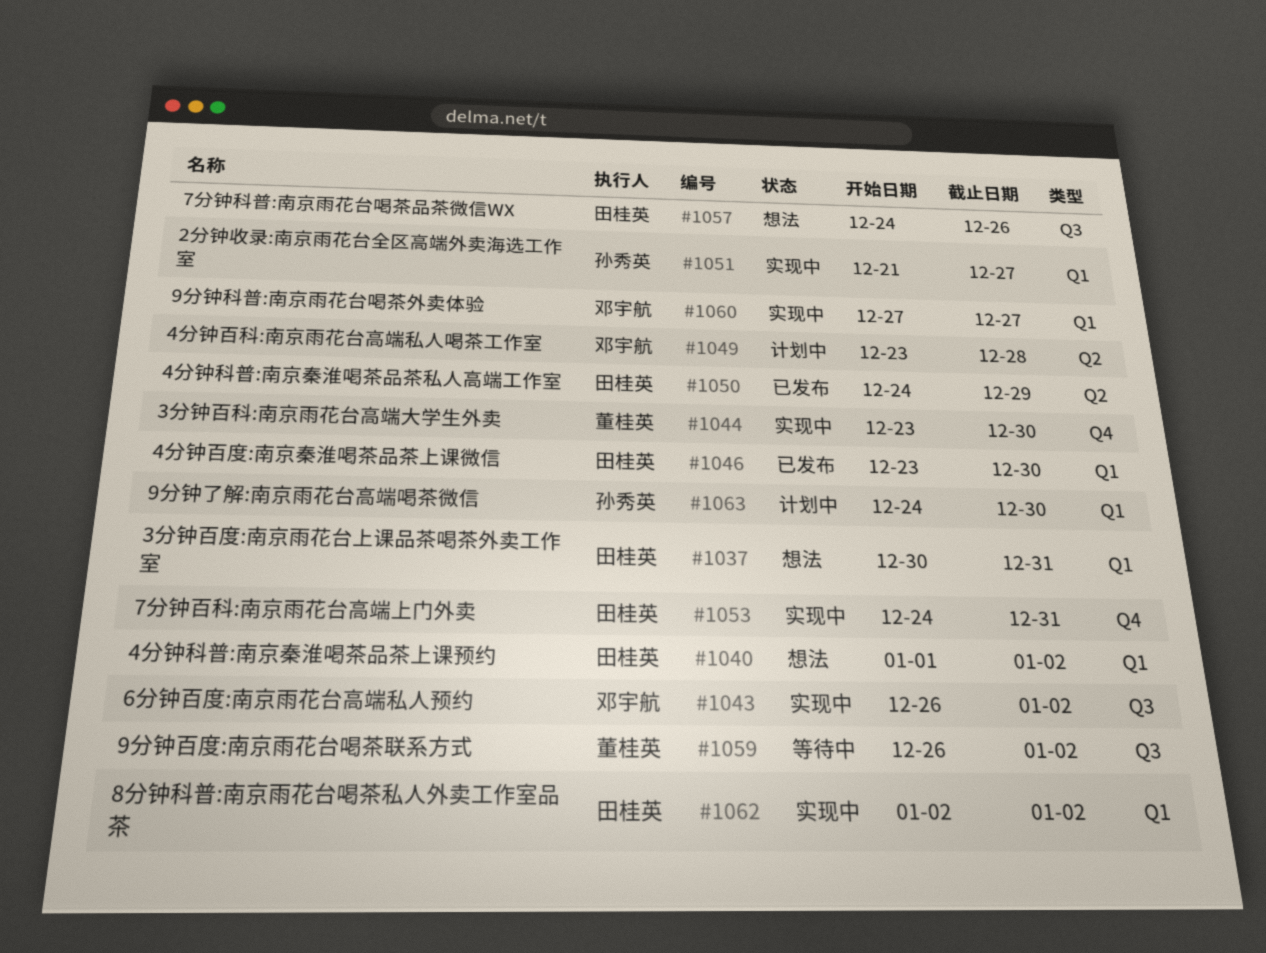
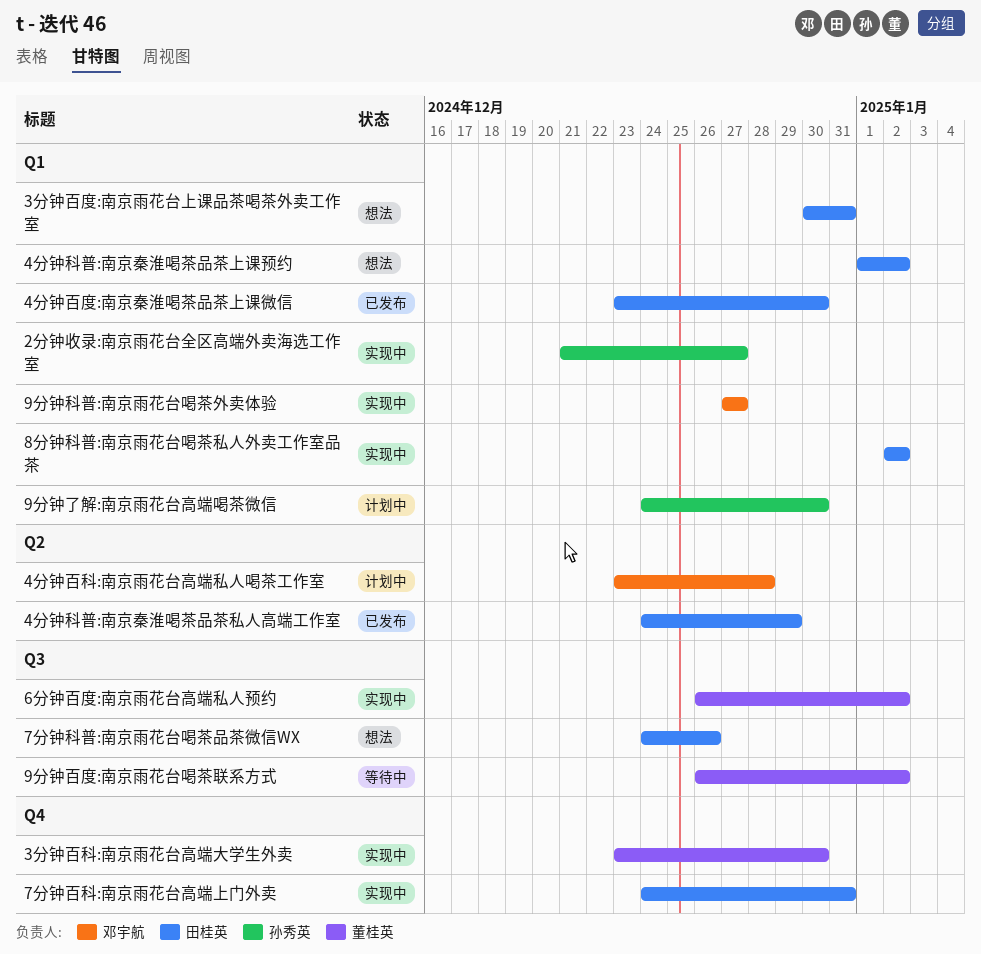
6分钟百度:南京雨花台高端私人预约, owner: 邓宇航 -> 董桂英

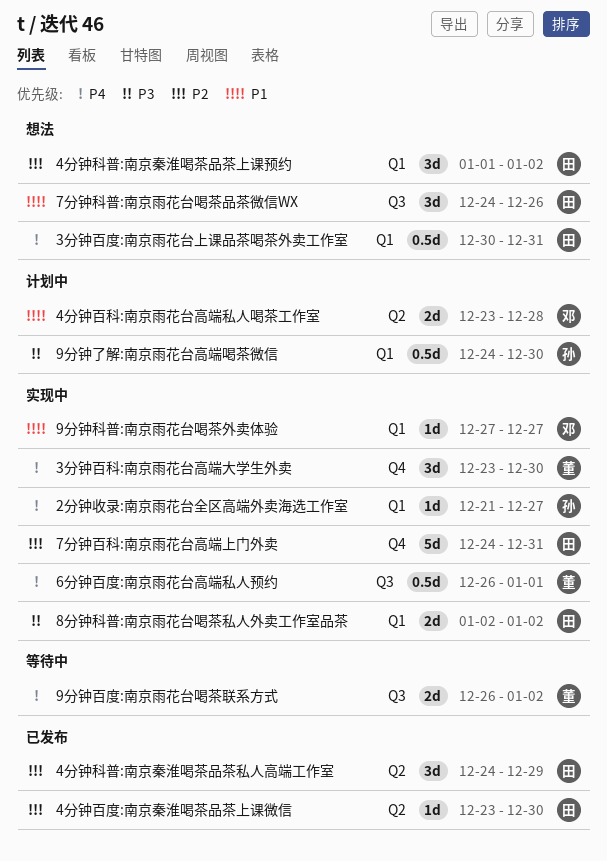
4分钟百度:南京秦淮喝茶品茶上课微信, label: Q1 -> Q2
6分钟百度:南京雨花台高端私人预约, due: Jan 2 -> Jan 1

